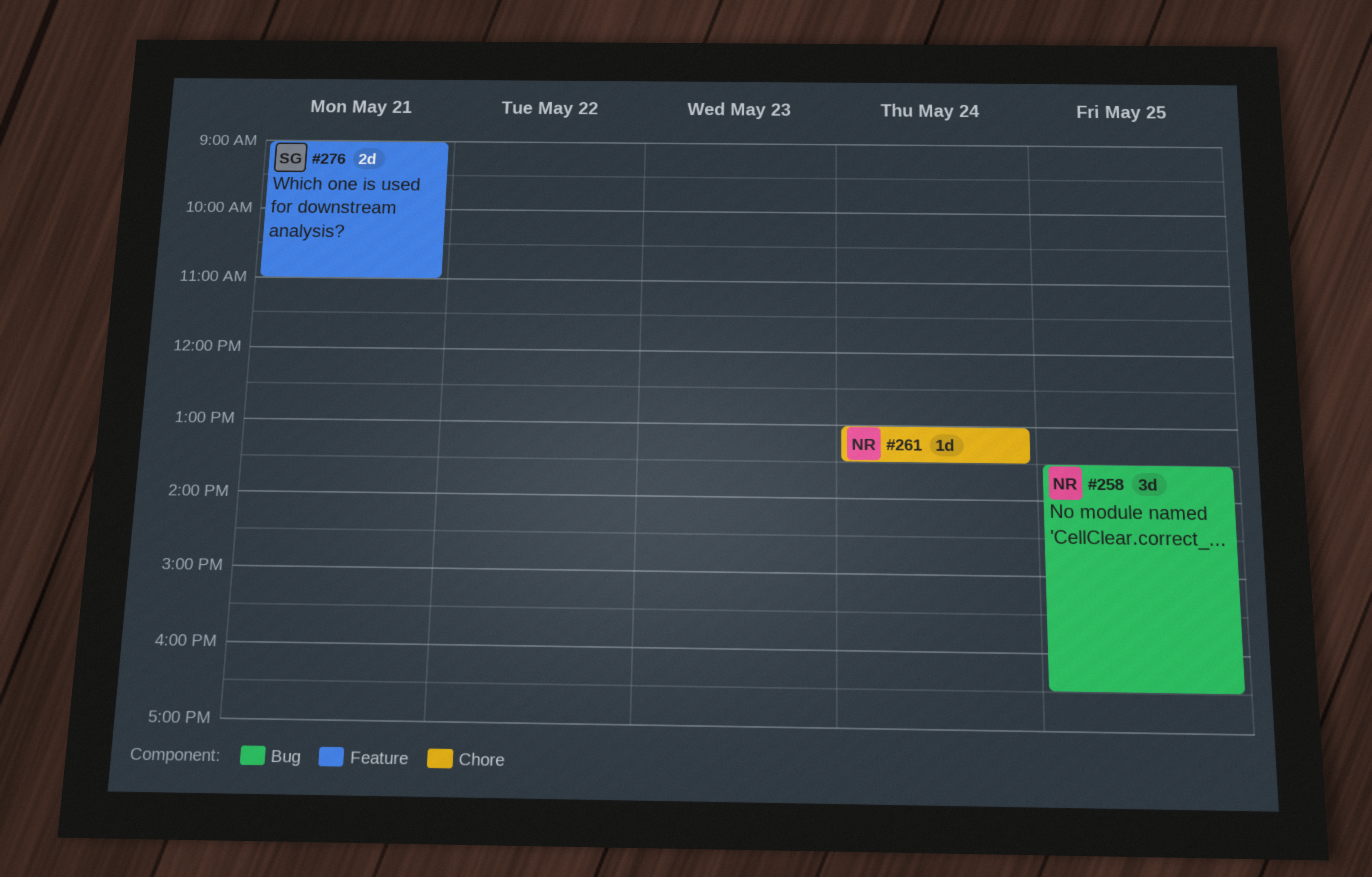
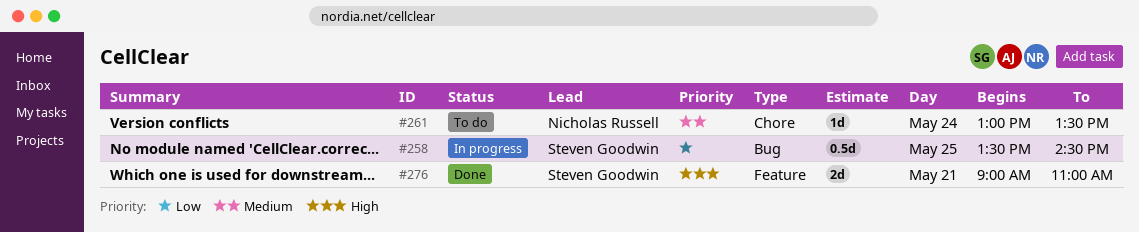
#258, owner: Nicholas Russell -> Steven Goodwin
#258, estimate: 3d -> 0.5d
#258, ends: 16:30 -> 14:30

